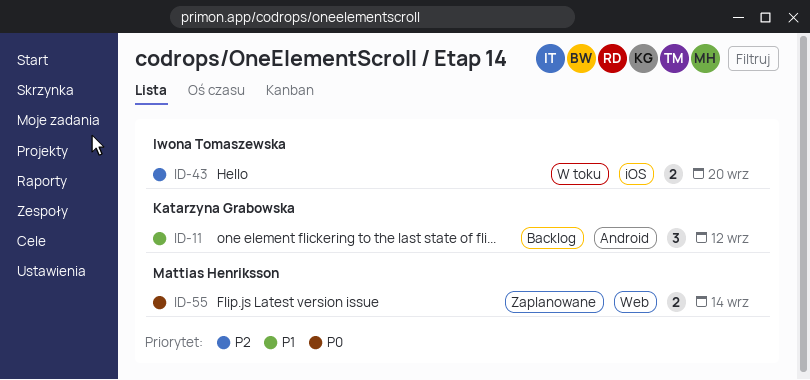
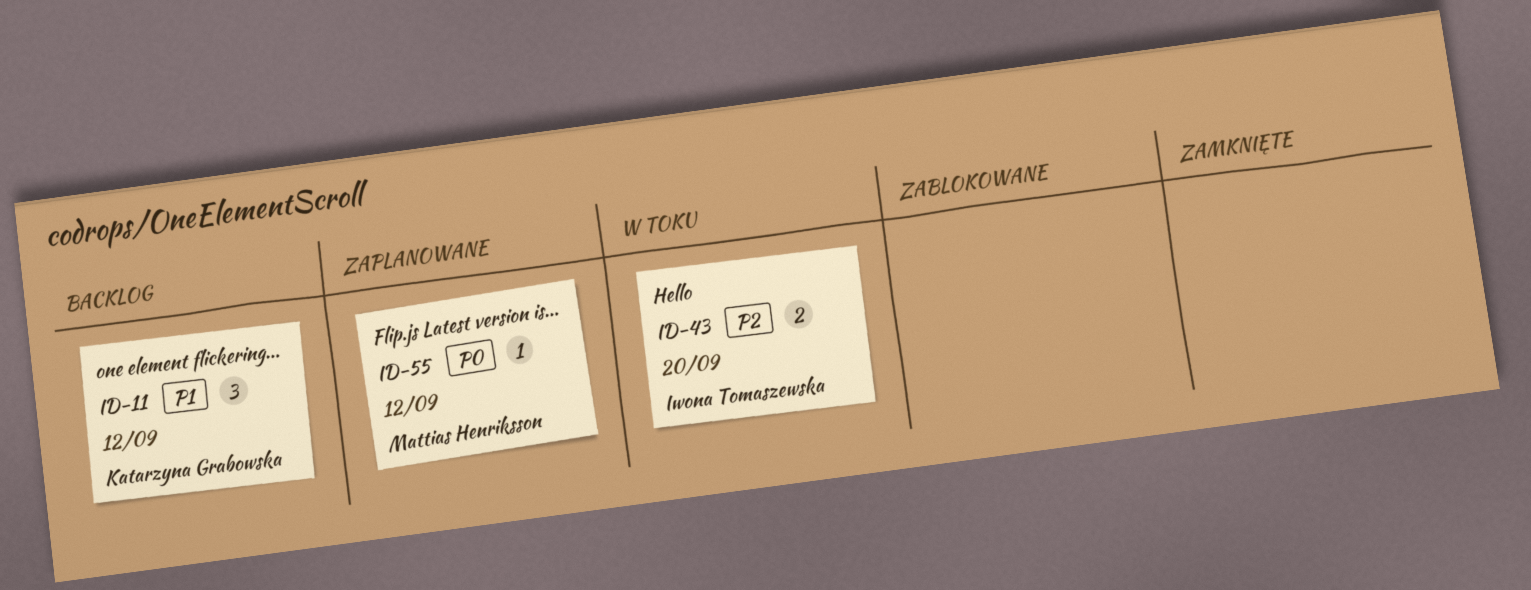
ID-55, estimate: 2 -> 1
ID-55, due: Sep 14 -> Sep 12

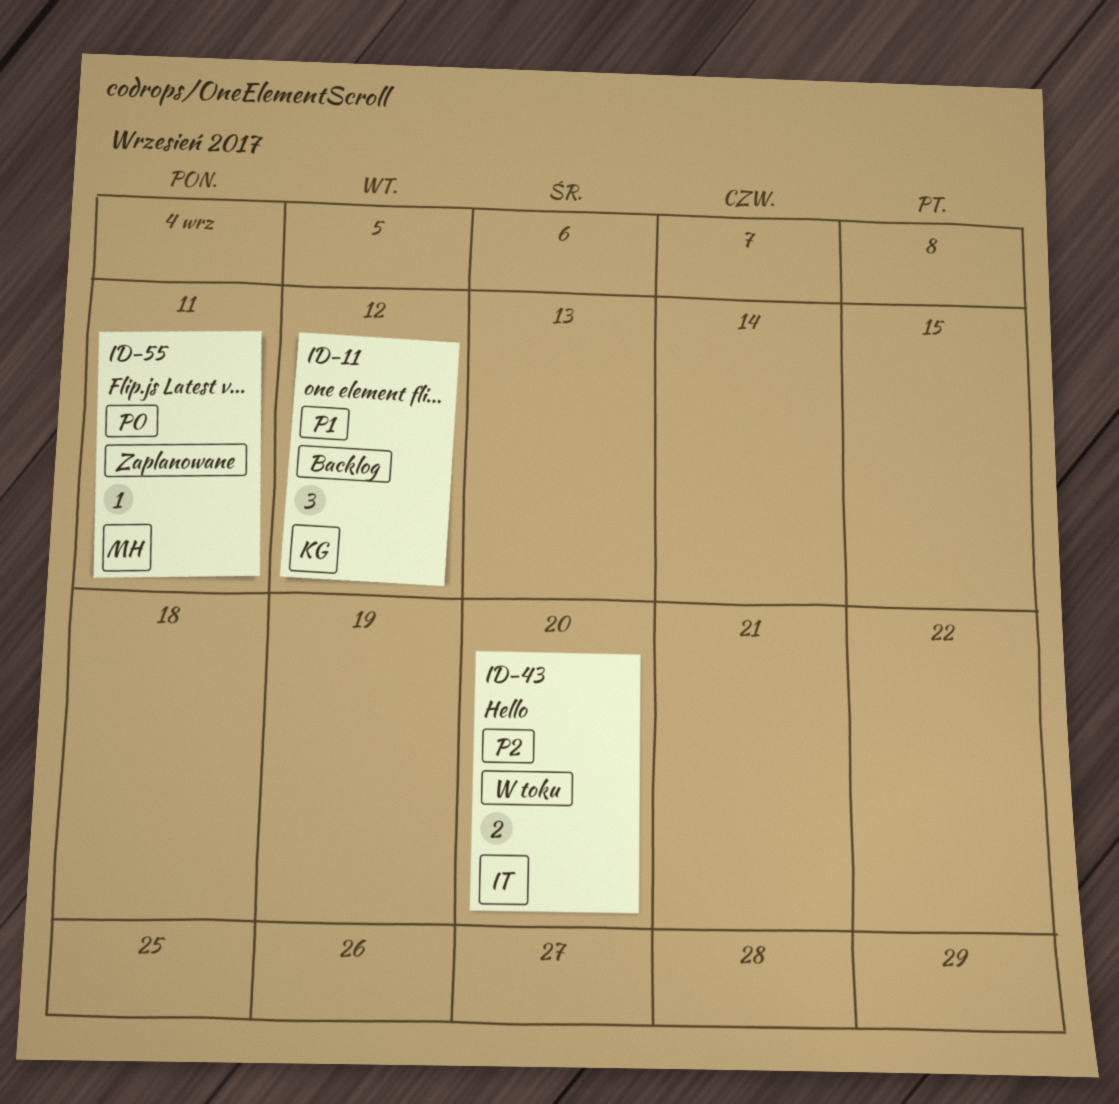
ID-55, due: Sep 12 -> Sep 11

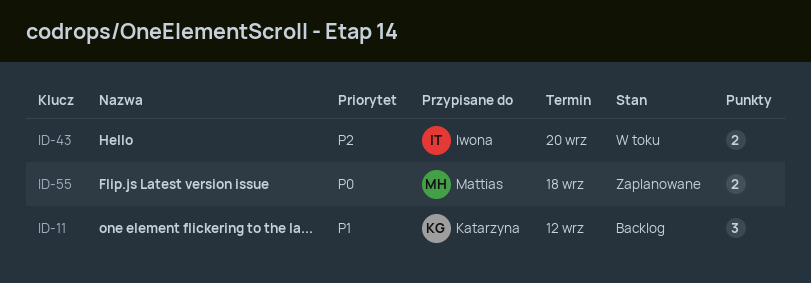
ID-55, estimate: 1 -> 2
ID-55, due: Sep 11 -> Sep 18

